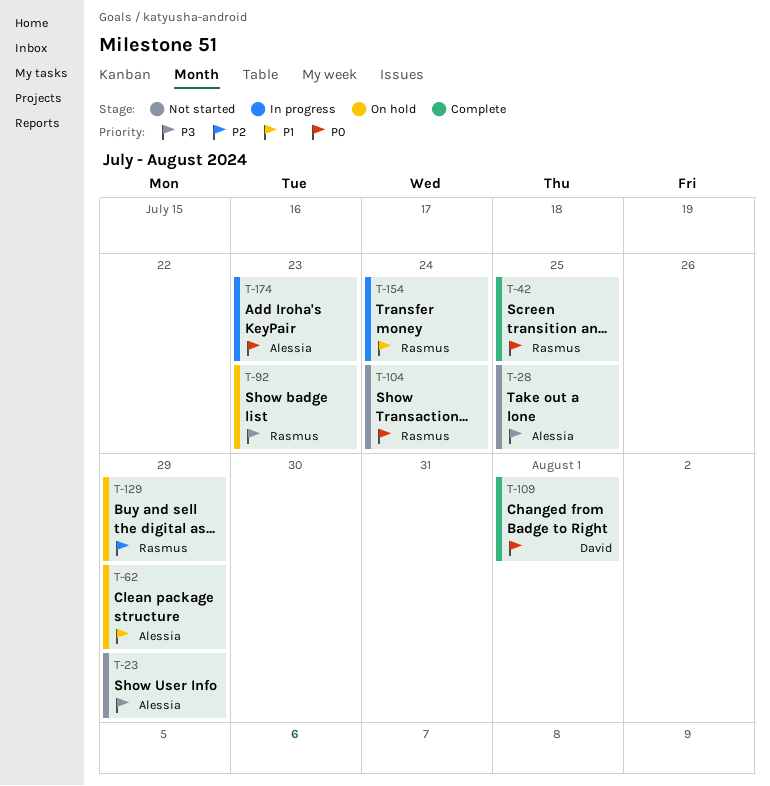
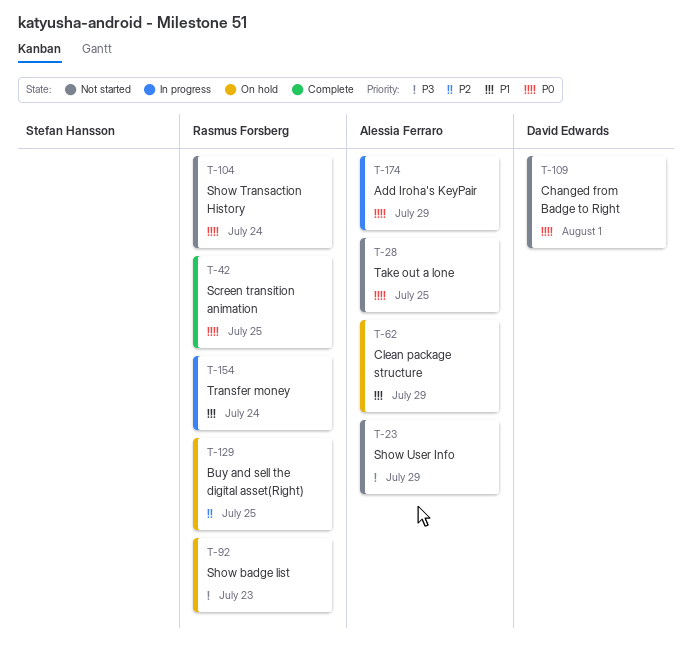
T-28, priority: P3 -> P0
T-109, status: Complete -> Not started
T-129, due: Jul 29 -> Jul 25
T-174, due: Jul 23 -> Jul 29

